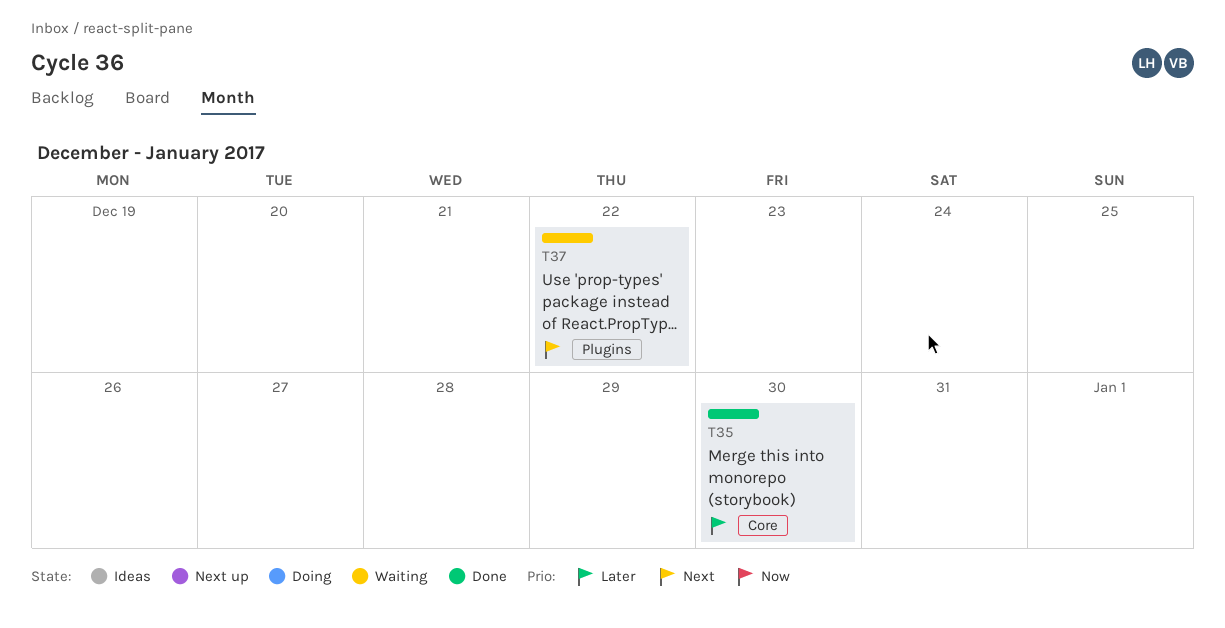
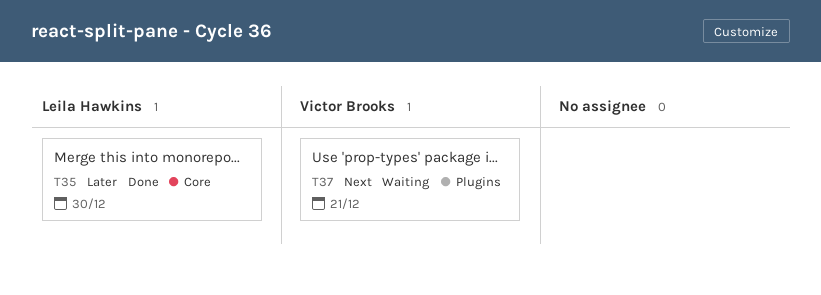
T37, due: Dec 22 -> Dec 21

